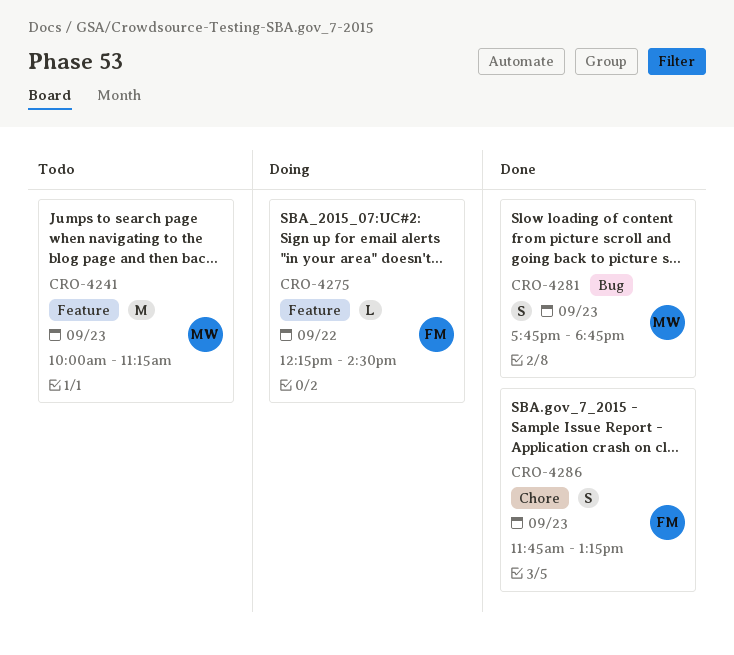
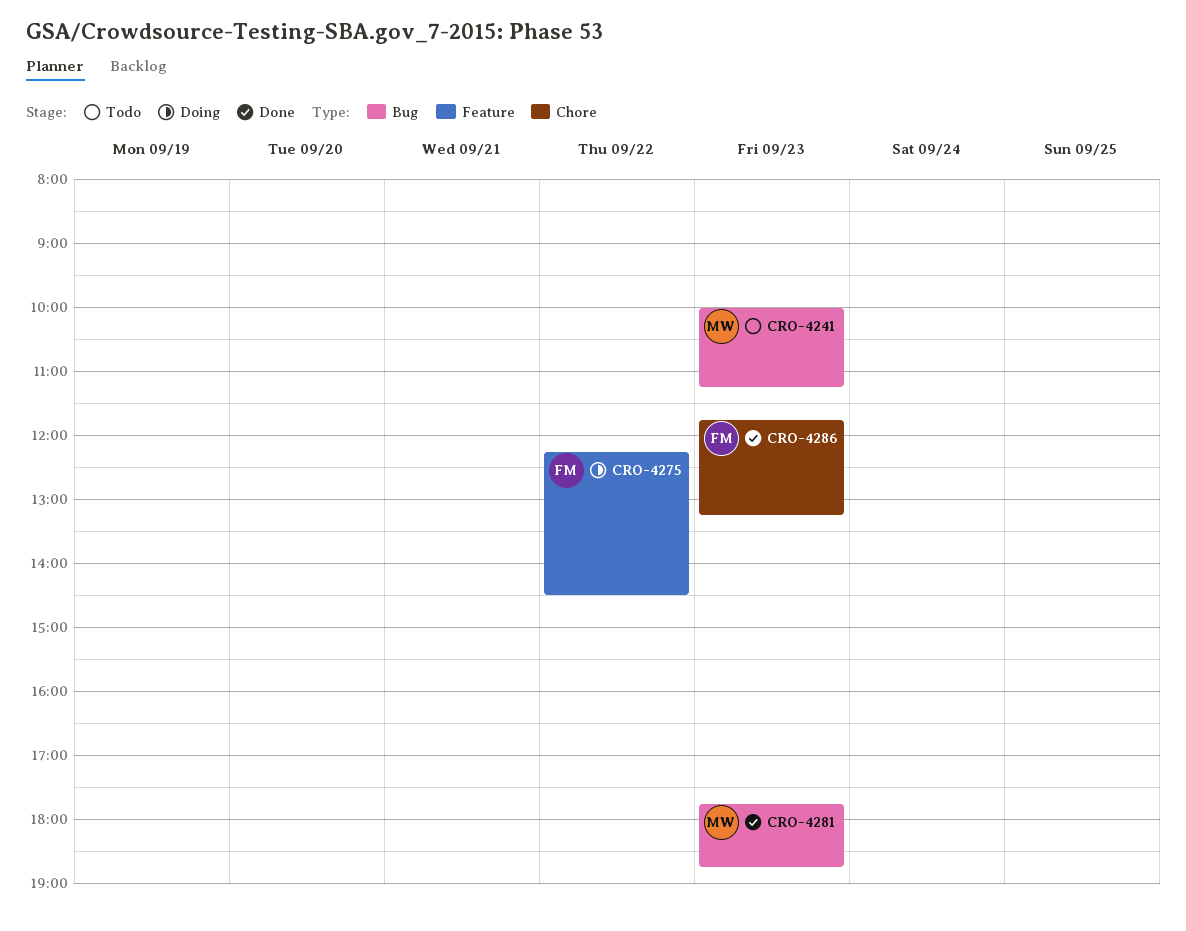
CRO-4241, label: Feature -> Bug

